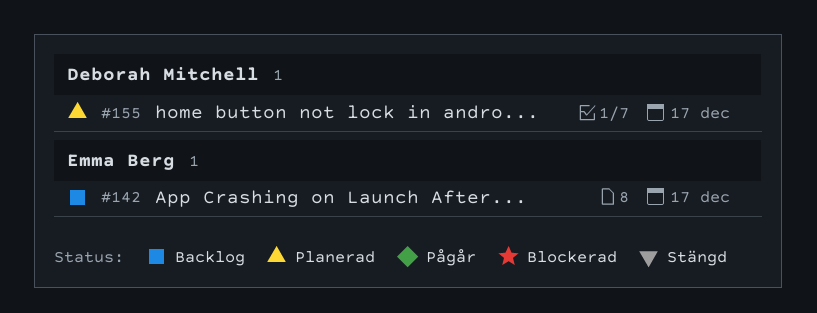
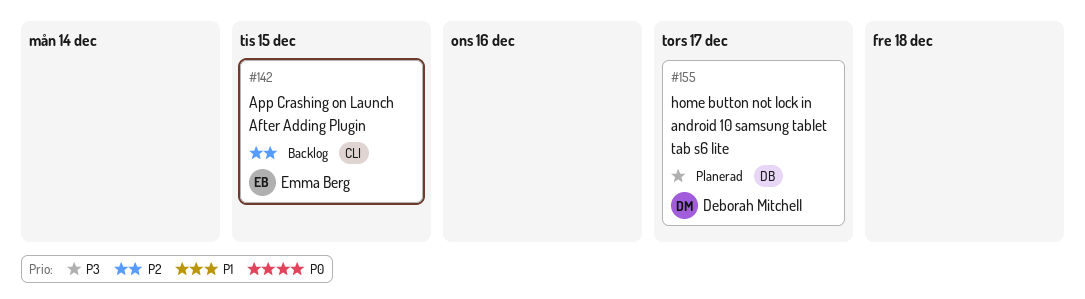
#142, due: Dec 17 -> Dec 15

